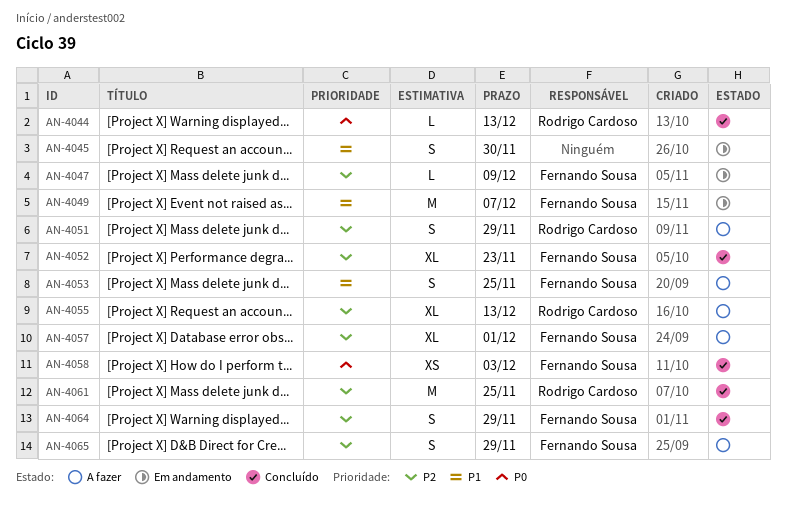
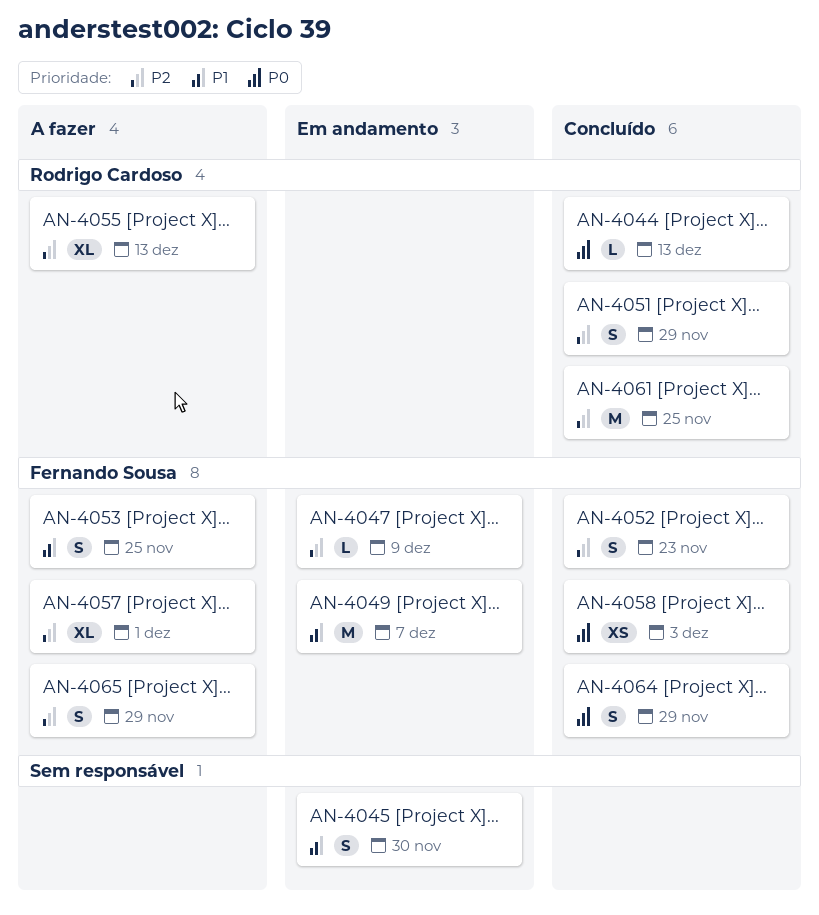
AN-4051, status: A fazer -> Concluído
AN-4052, estimate: XL -> S
AN-4064, priority: P2 -> P0

